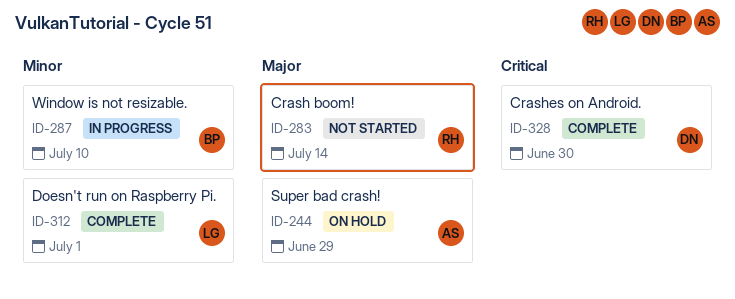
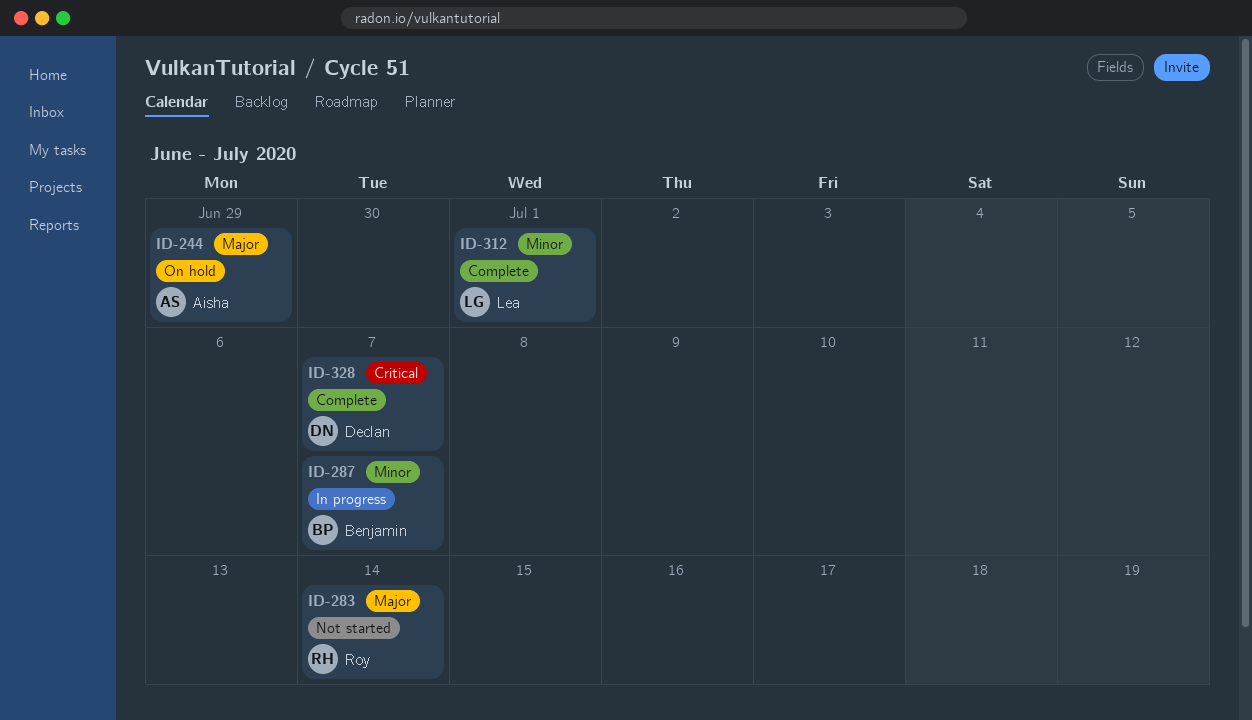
ID-287, due: Jul 10 -> Jul 7
ID-328, due: Jun 30 -> Jul 7

